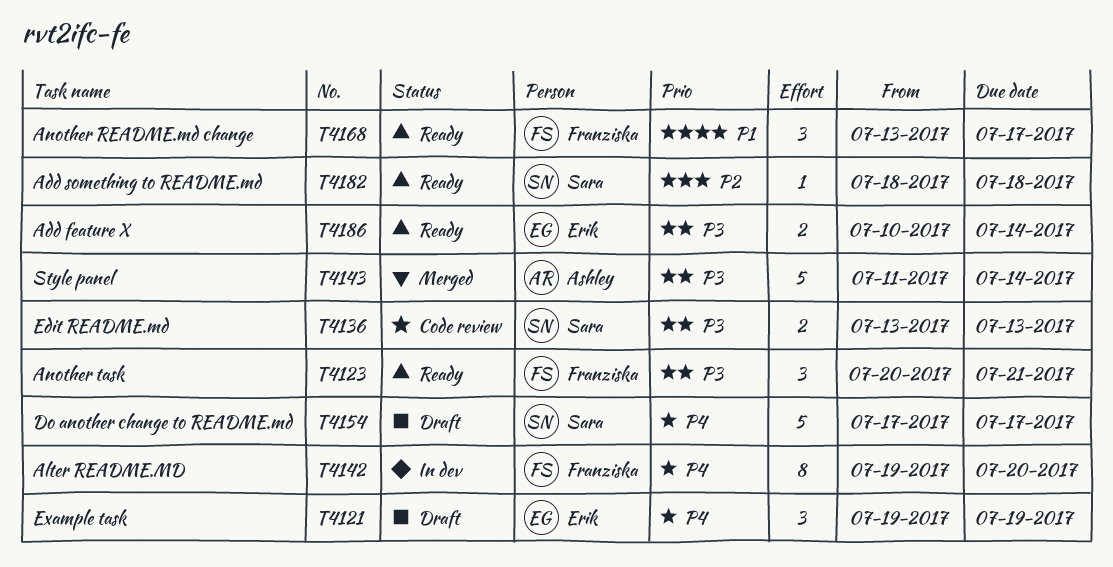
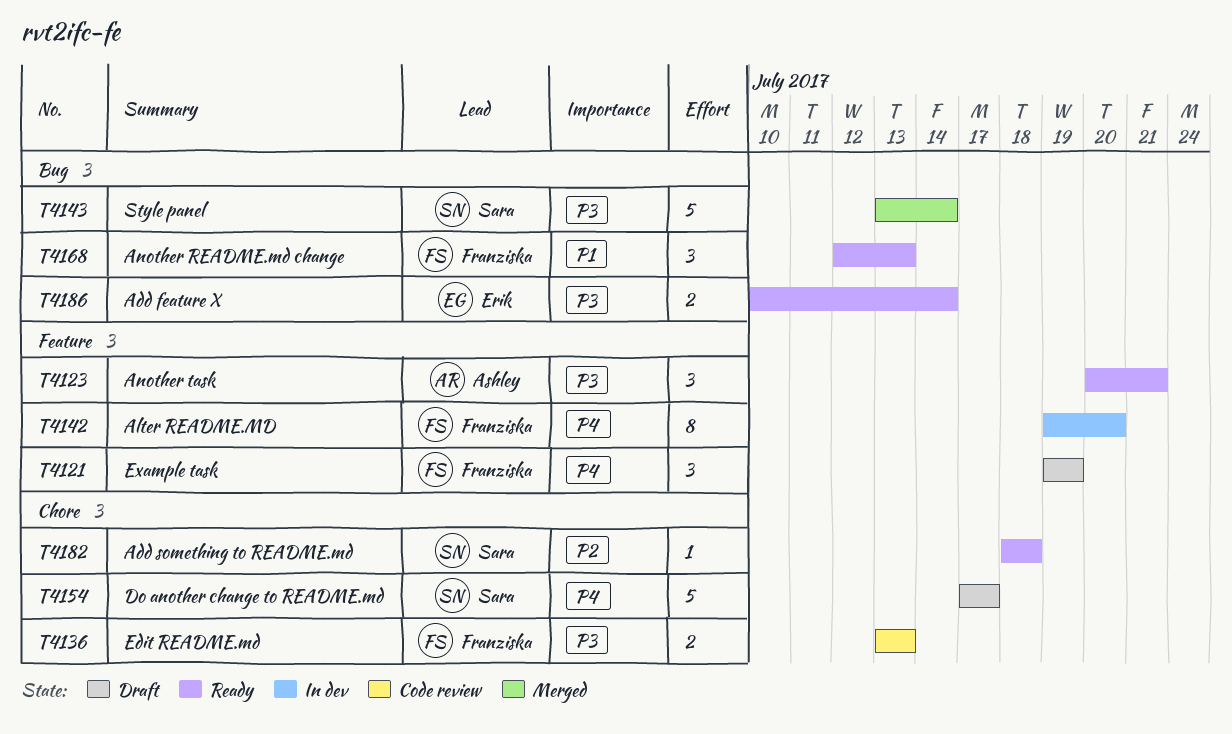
T4121, owner: Erik -> Franziska
T4123, owner: Franziska -> Ashley
T4136, owner: Sara -> Franziska
T4143, owner: Ashley -> Sara
T4143, start: Jul 11 -> Jul 13
T4168, start: Jul 13 -> Jul 12
T4168, due: Jul 17 -> Jul 13

